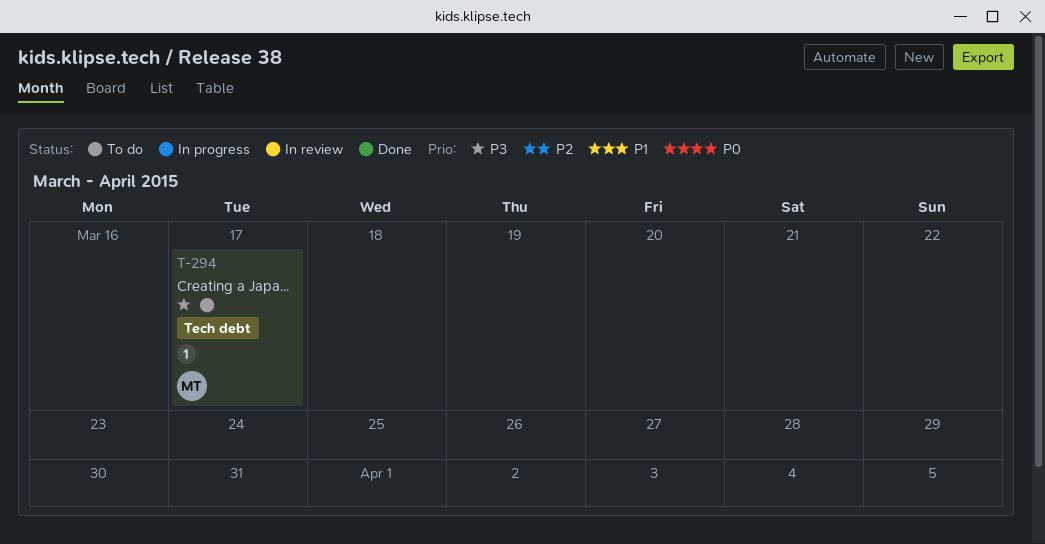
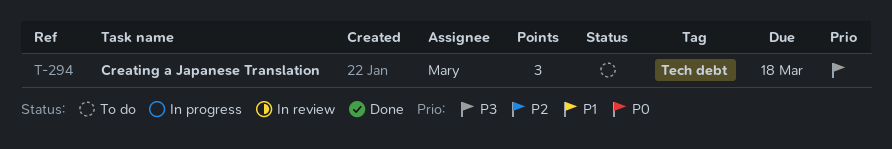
T-294, estimate: 1 -> 3
T-294, due: Mar 17 -> Mar 18

